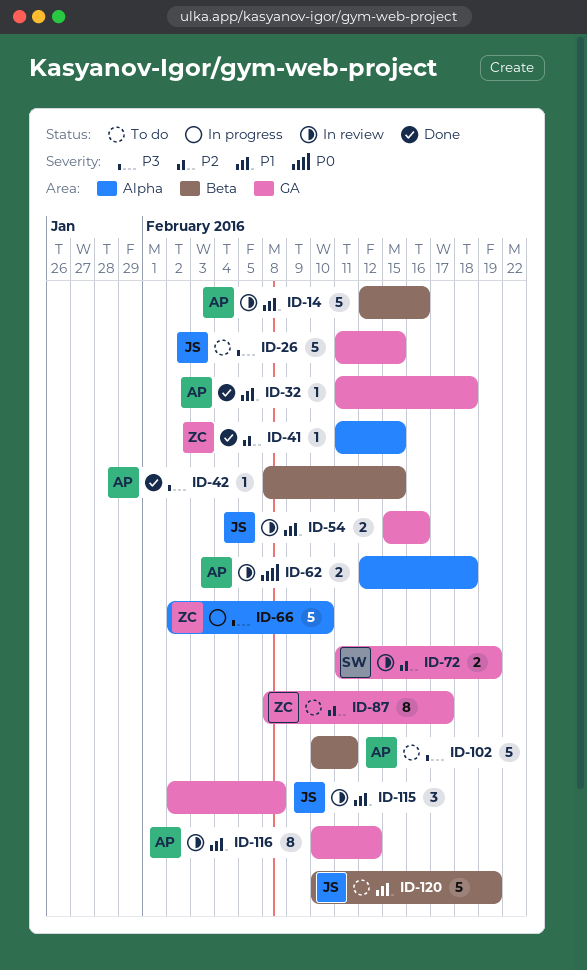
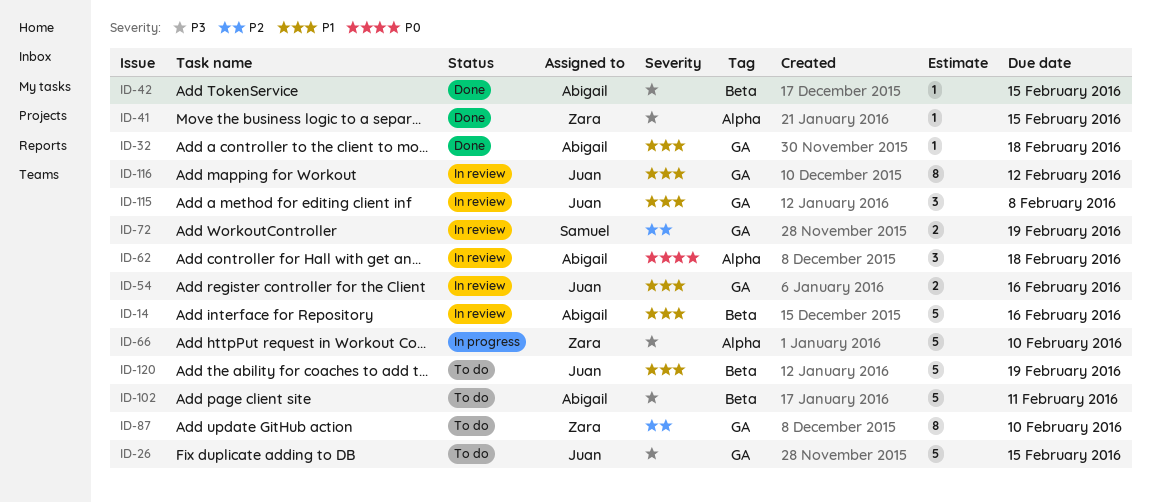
ID-41, priority: P2 -> P3
ID-62, estimate: 2 -> 3
ID-87, due: Feb 17 -> Feb 10
ID-116, owner: Abigail -> Juan

